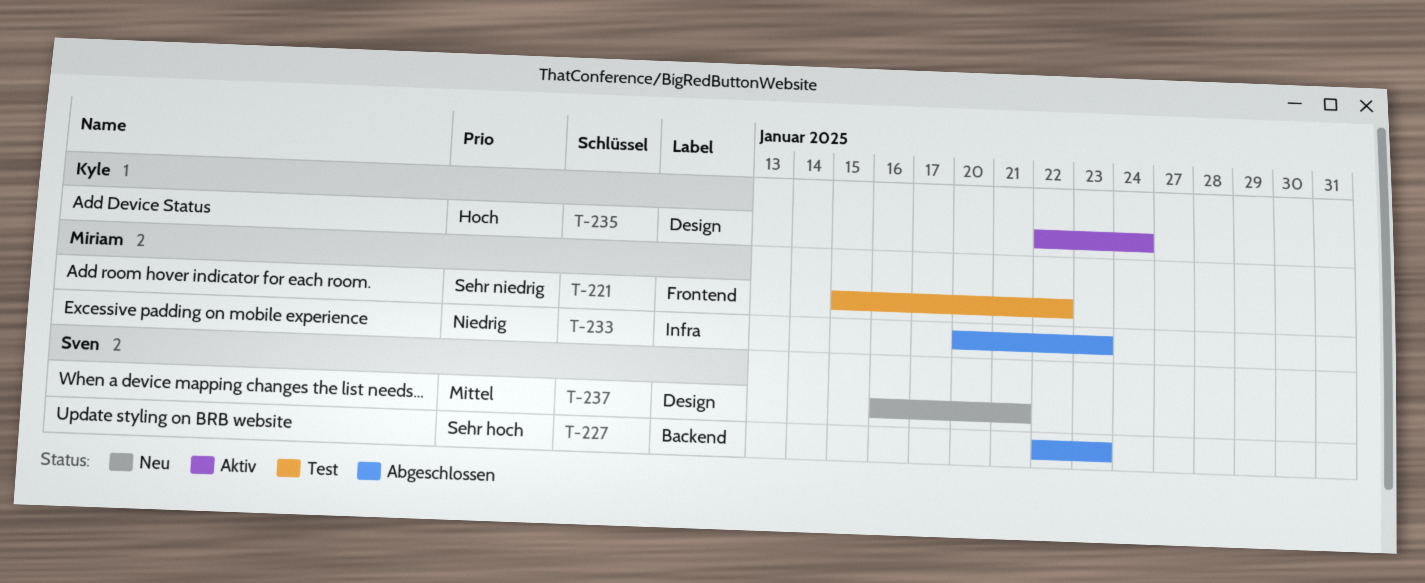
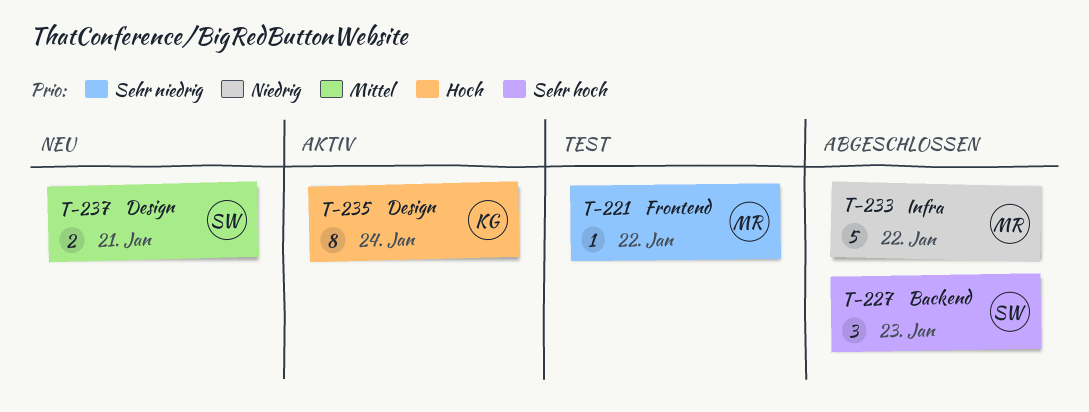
T-233, due: Jan 23 -> Jan 22

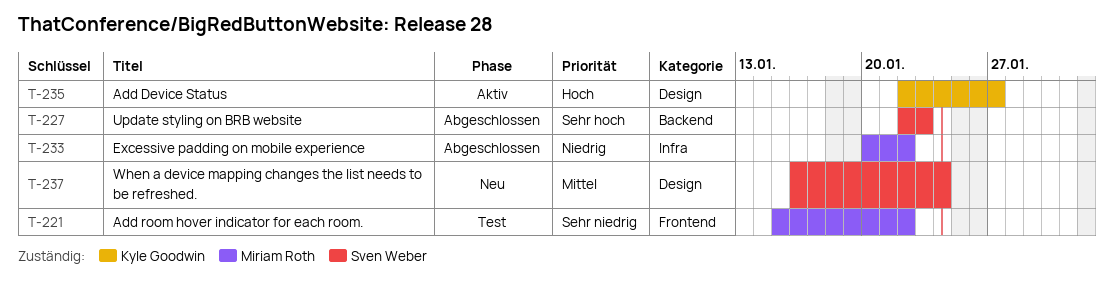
T-235, due: Jan 24 -> Jan 27
T-237, due: Jan 21 -> Jan 24

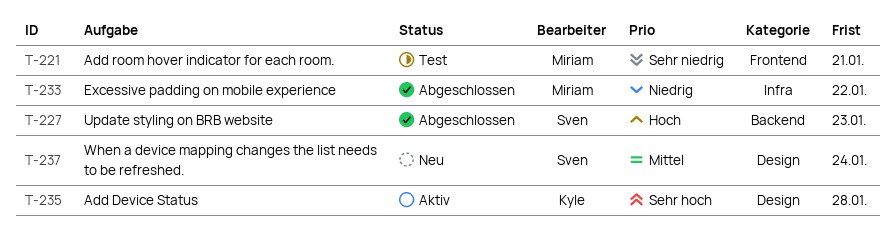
T-221, due: Jan 22 -> Jan 21
T-227, priority: Sehr hoch -> Hoch
T-235, priority: Hoch -> Sehr hoch
T-235, due: Jan 27 -> Jan 28

